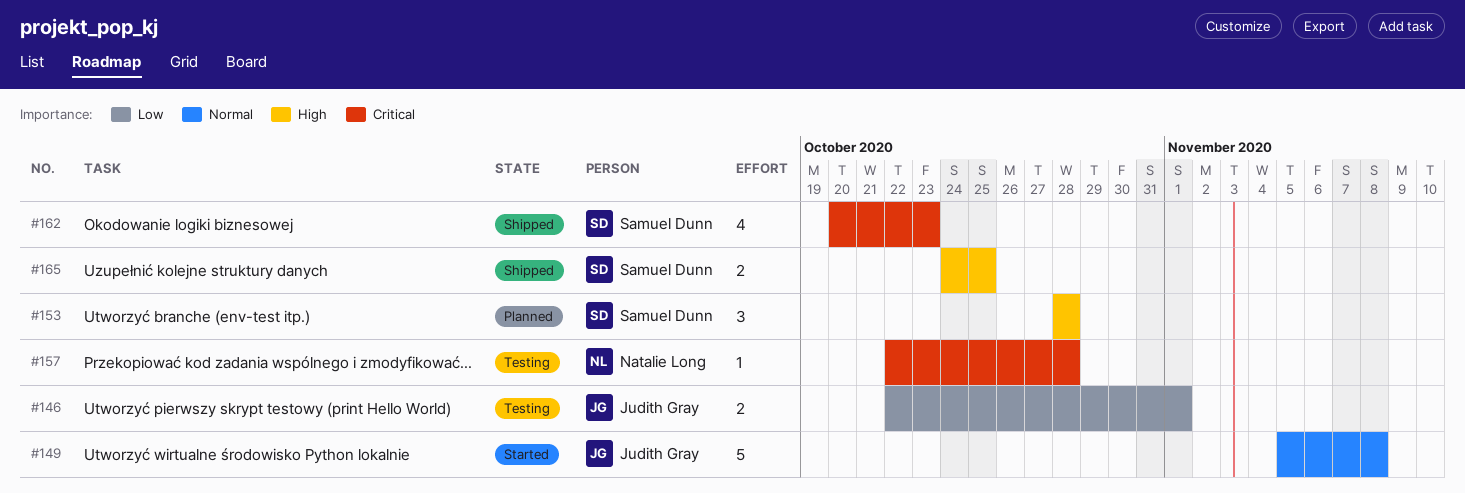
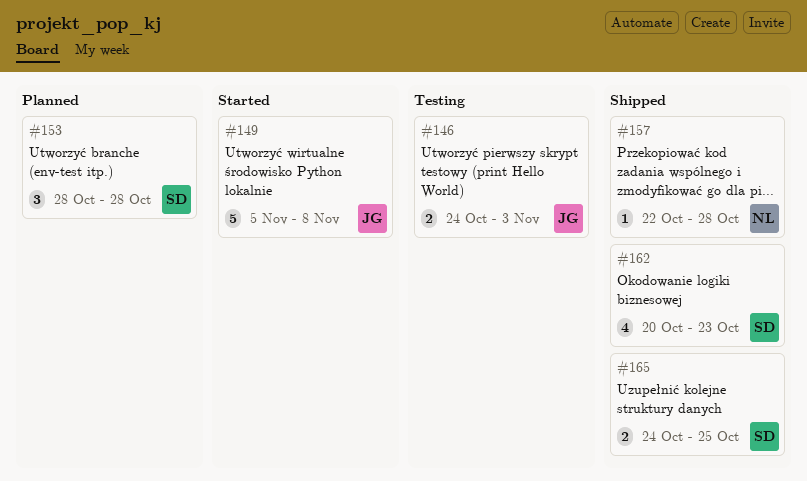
#146, start: Oct 22 -> Oct 24
#146, due: Nov 1 -> Nov 3
#157, status: Testing -> Shipped

